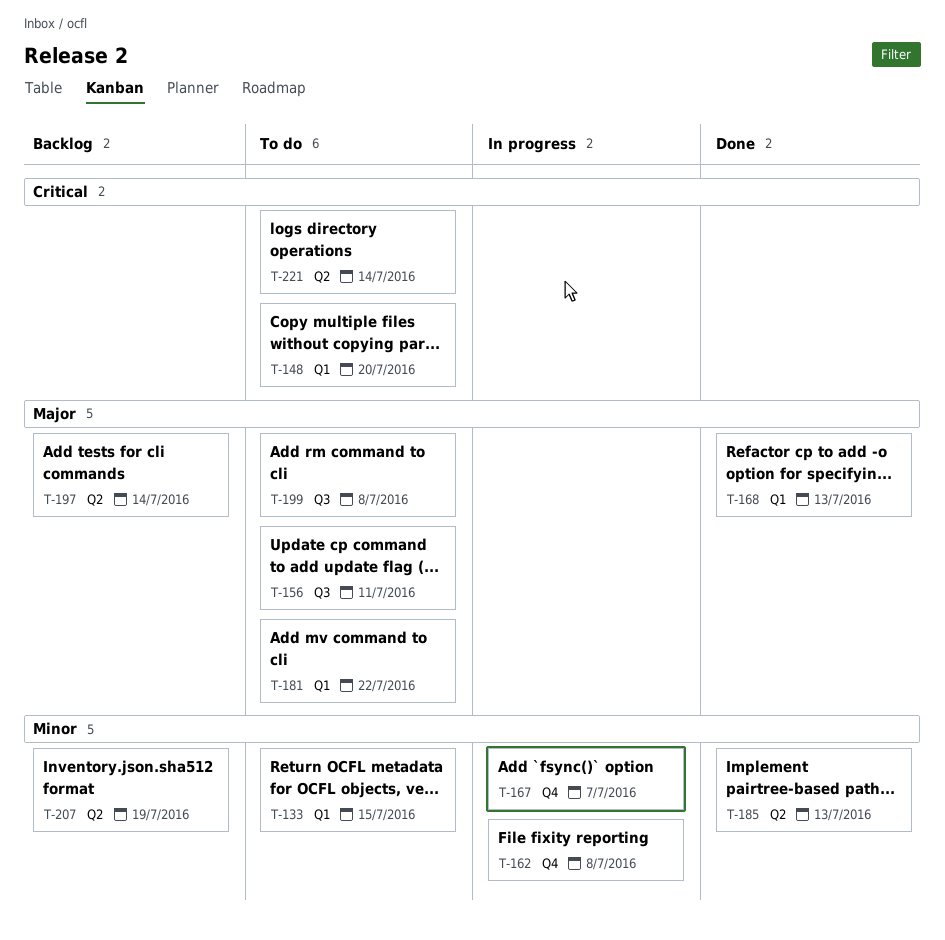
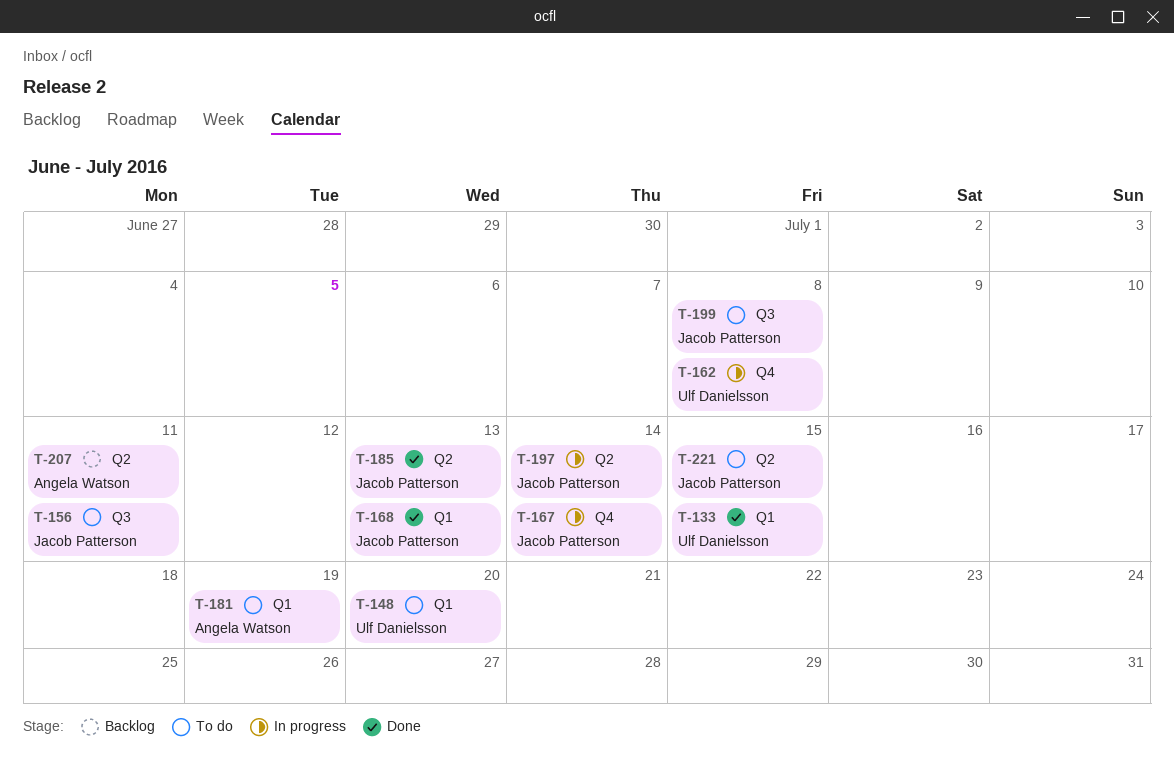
T-133, status: To do -> Done
T-167, due: Jul 7 -> Jul 14
T-181, due: Jul 22 -> Jul 19
T-197, status: Backlog -> In progress
T-207, due: Jul 19 -> Jul 11
T-221, due: Jul 14 -> Jul 15

